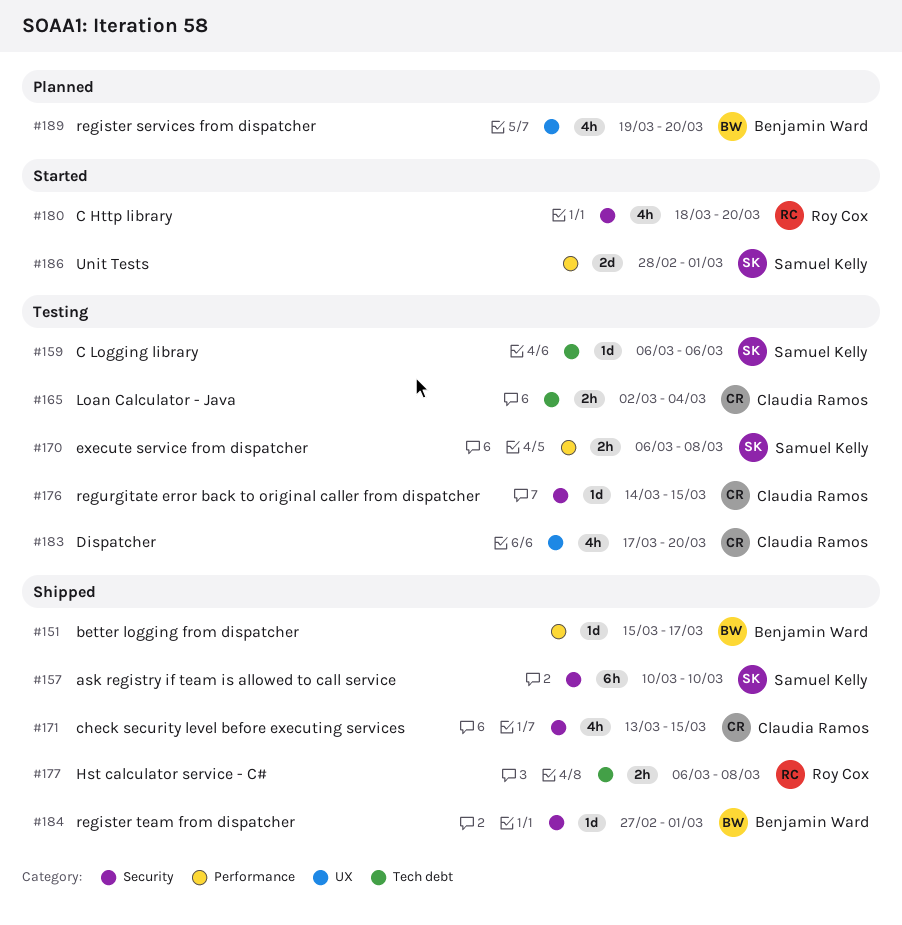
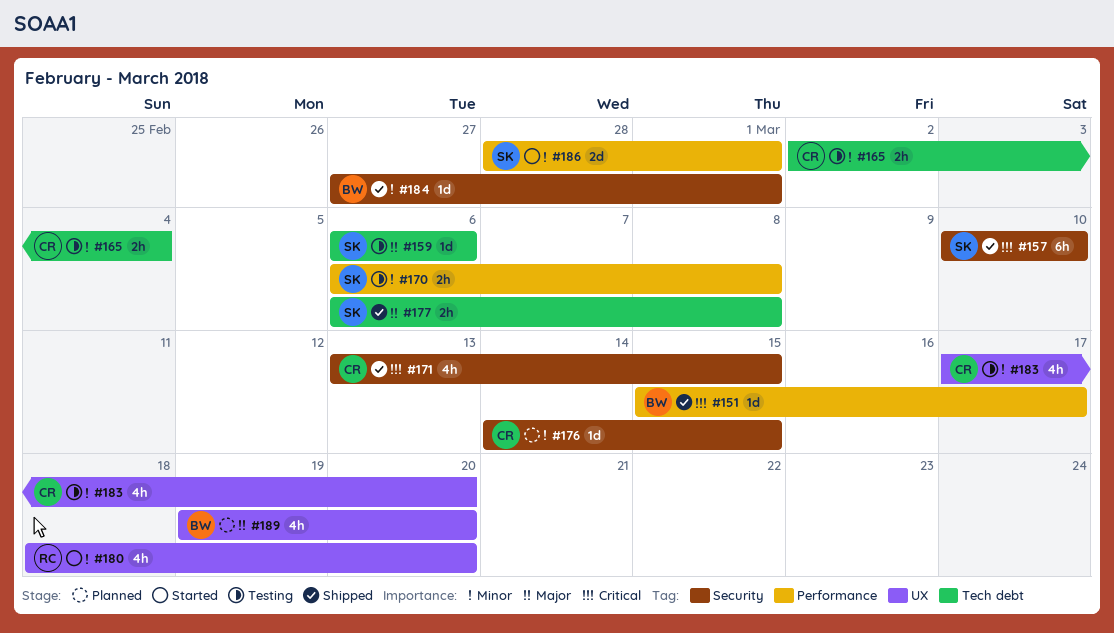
#176, status: Testing -> Planned
#177, owner: Roy Cox -> Samuel Kelly
#180, label: Security -> UX

